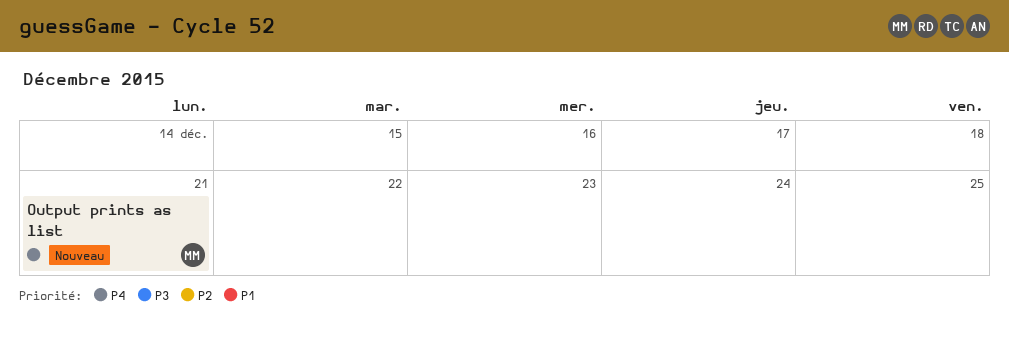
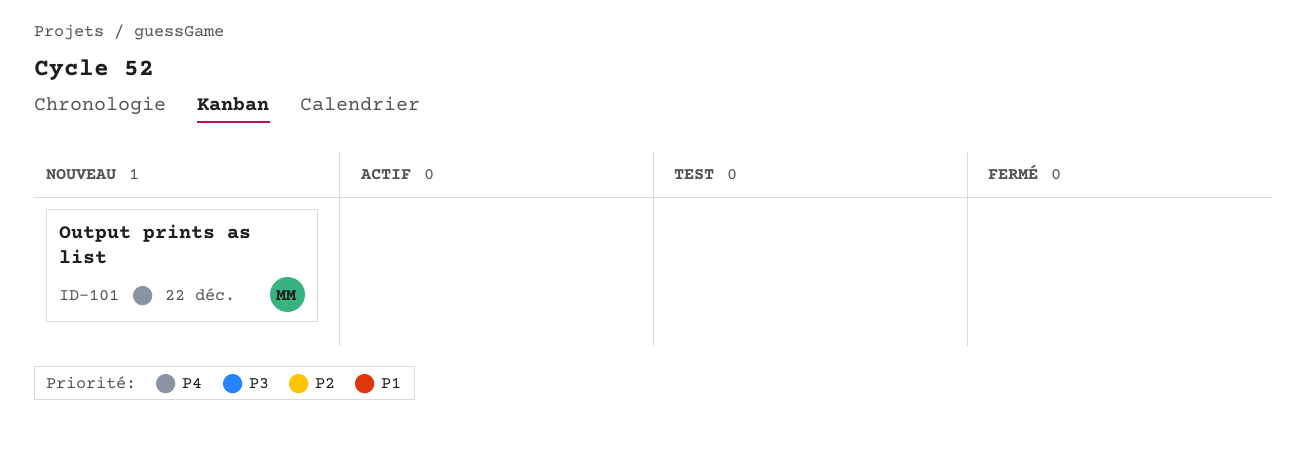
Output prints as list, due: Dec 21 -> Dec 22

